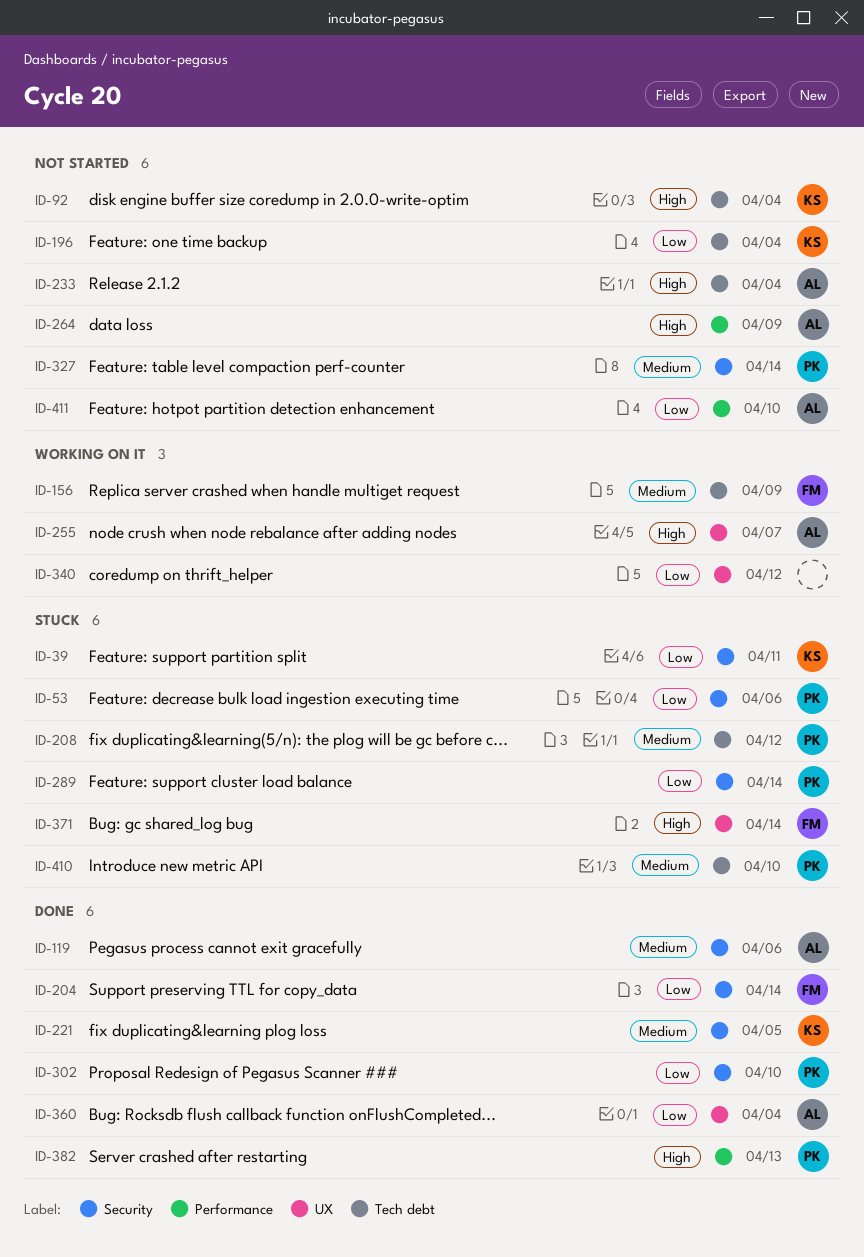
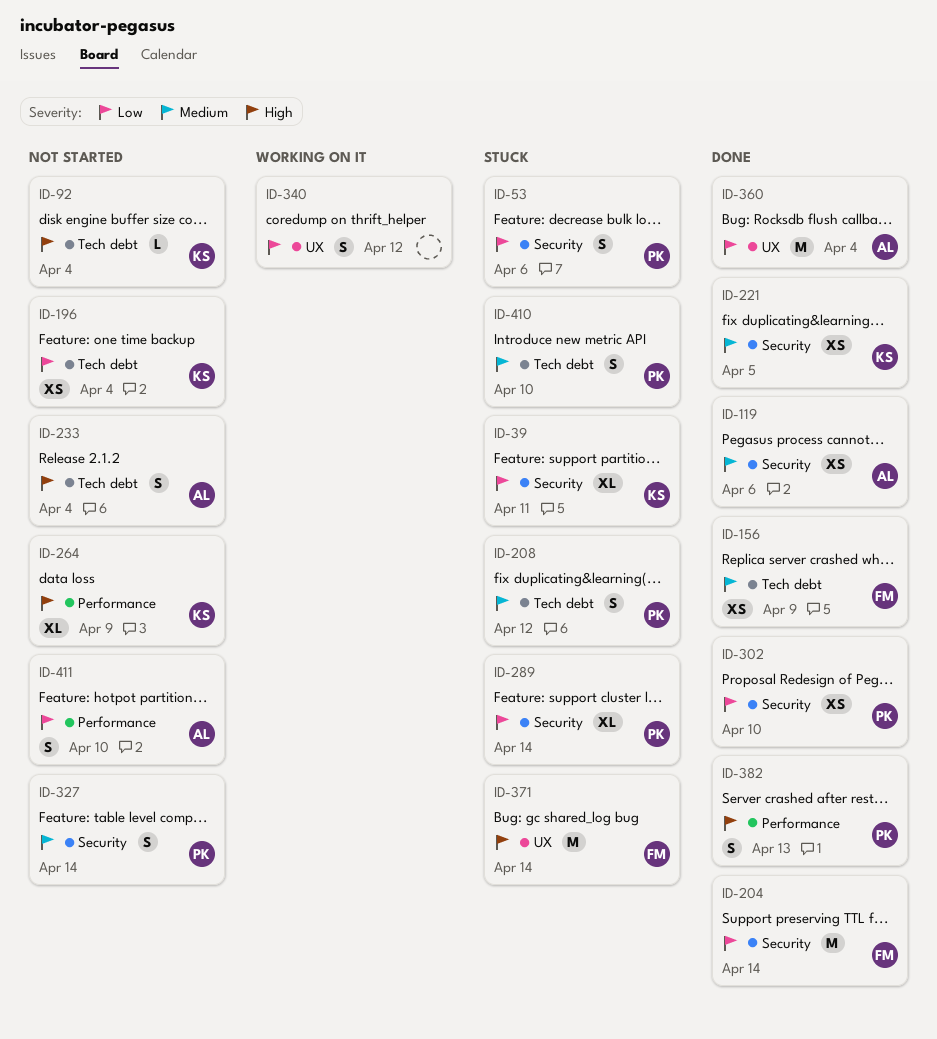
ID-156, status: Working on it -> Done
ID-255: present -> none
ID-264, owner: AL -> KS

